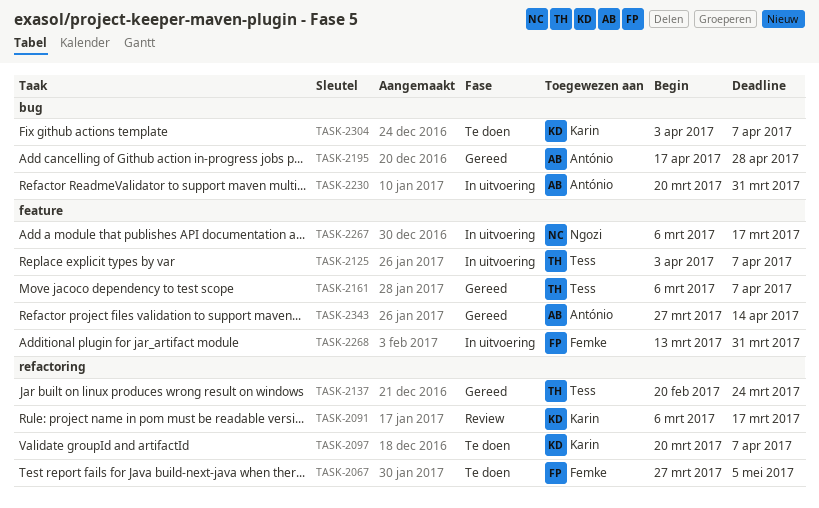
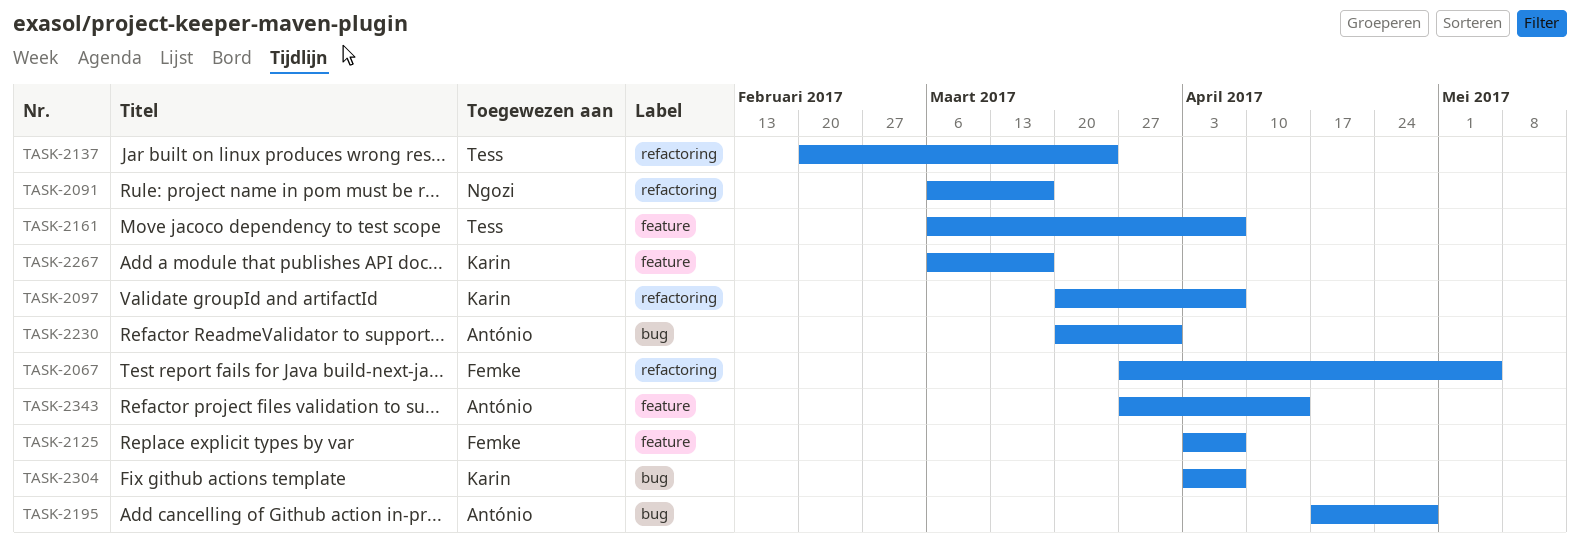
TASK-2091, owner: Karin -> Ngozi
TASK-2125, owner: Tess -> Femke
TASK-2267, owner: Ngozi -> Karin
TASK-2268: present -> none

